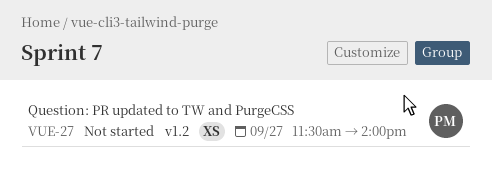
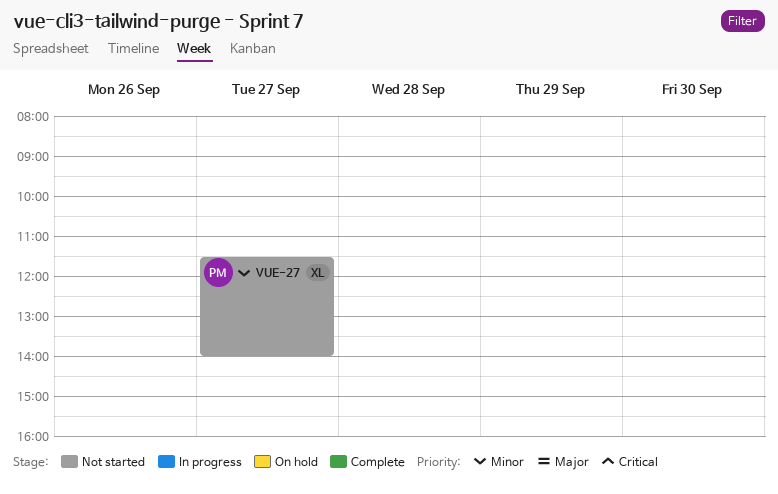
VUE-27, estimate: XS -> XL

